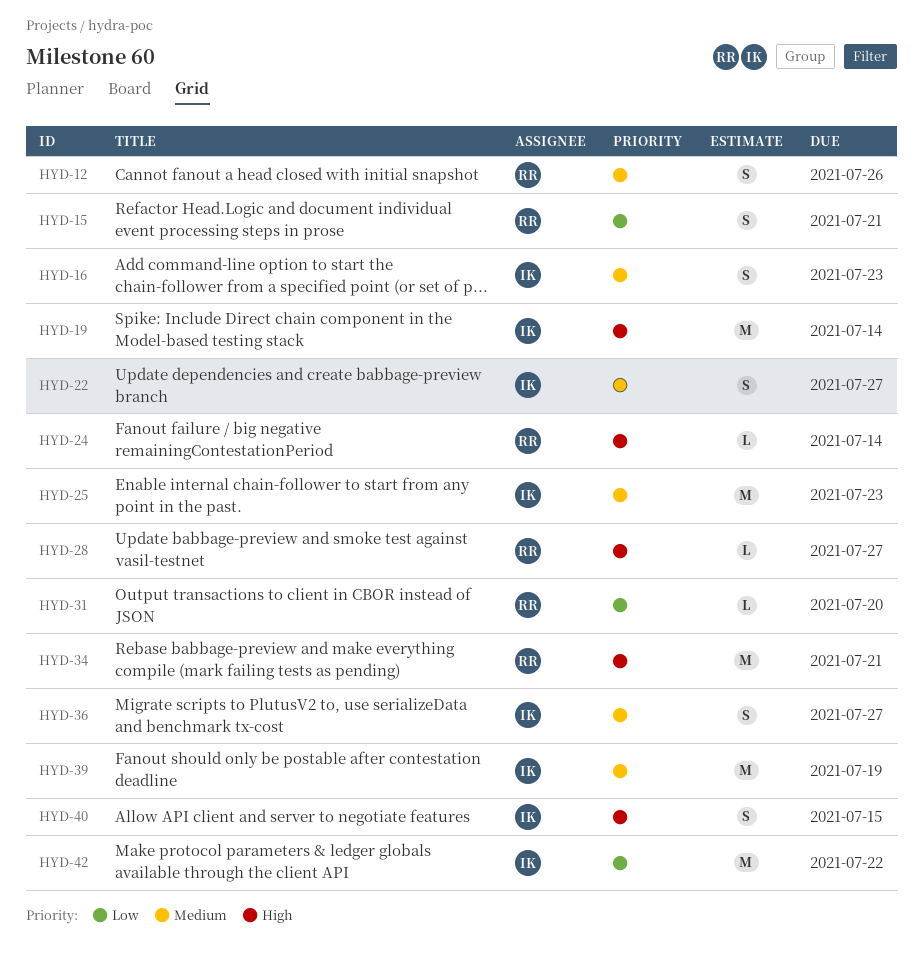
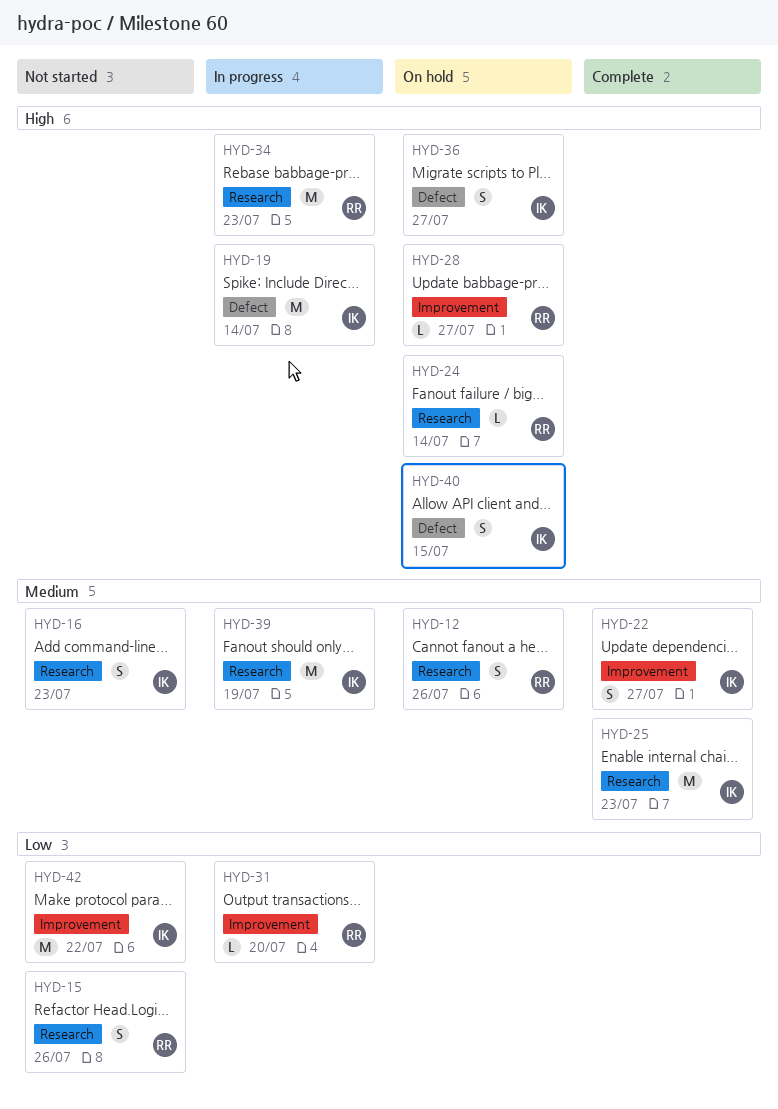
HYD-15, due: Jul 21 -> Jul 26
HYD-34, due: Jul 21 -> Jul 23
HYD-36, priority: Medium -> High

